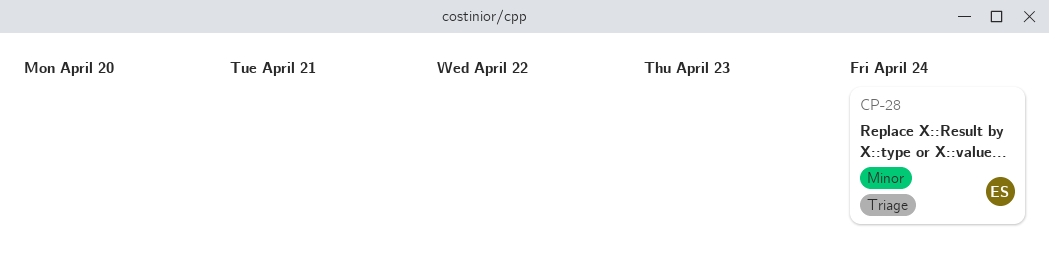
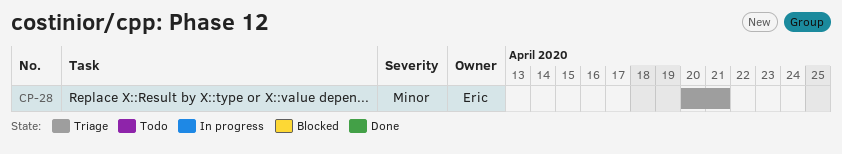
CP-28, due: Apr 24 -> Apr 21

